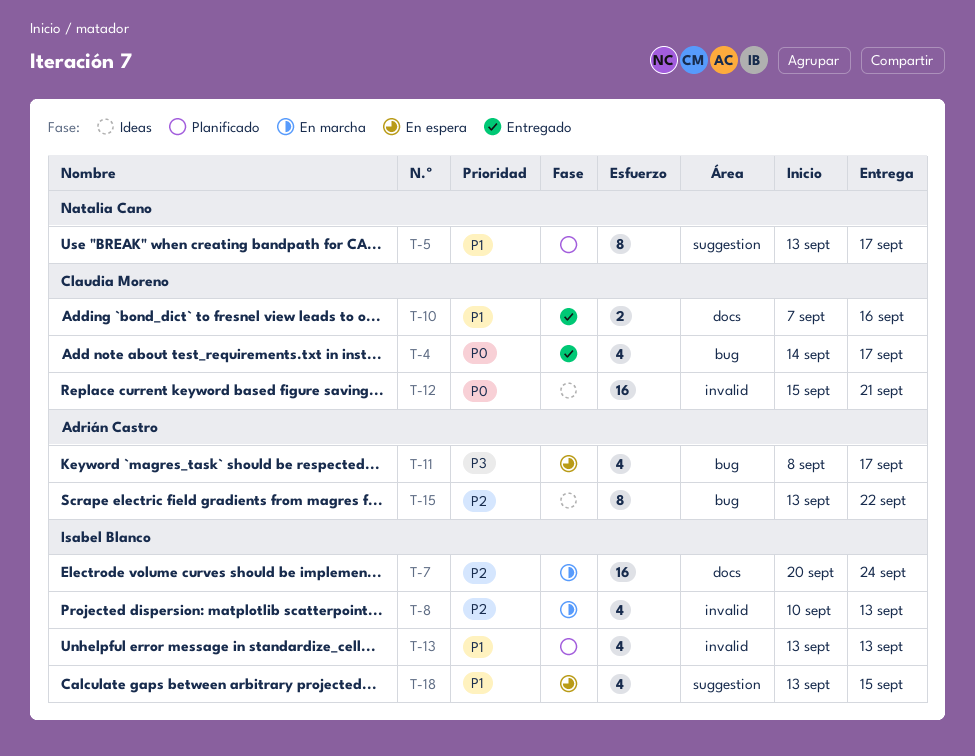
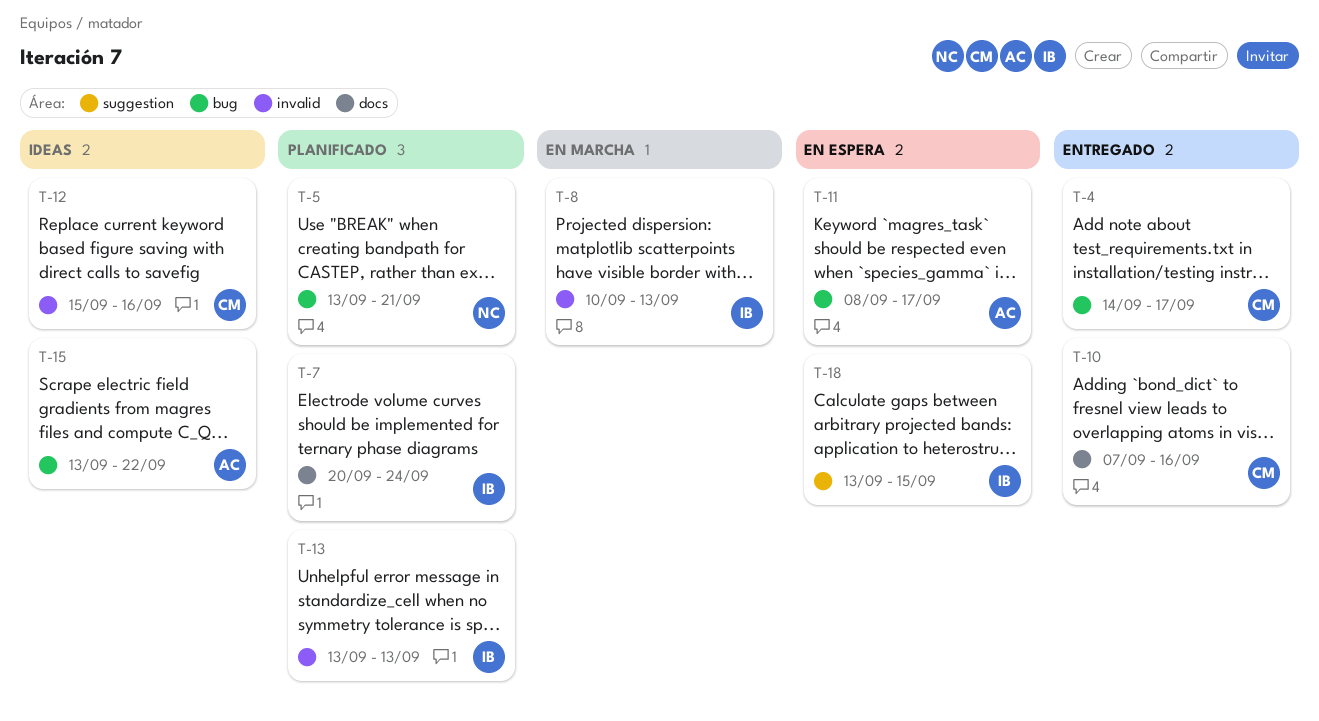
T-5, label: suggestion -> bug
T-5, due: Sep 17 -> Sep 21
T-7, status: En marcha -> Planificado
T-12, due: Sep 21 -> Sep 16

